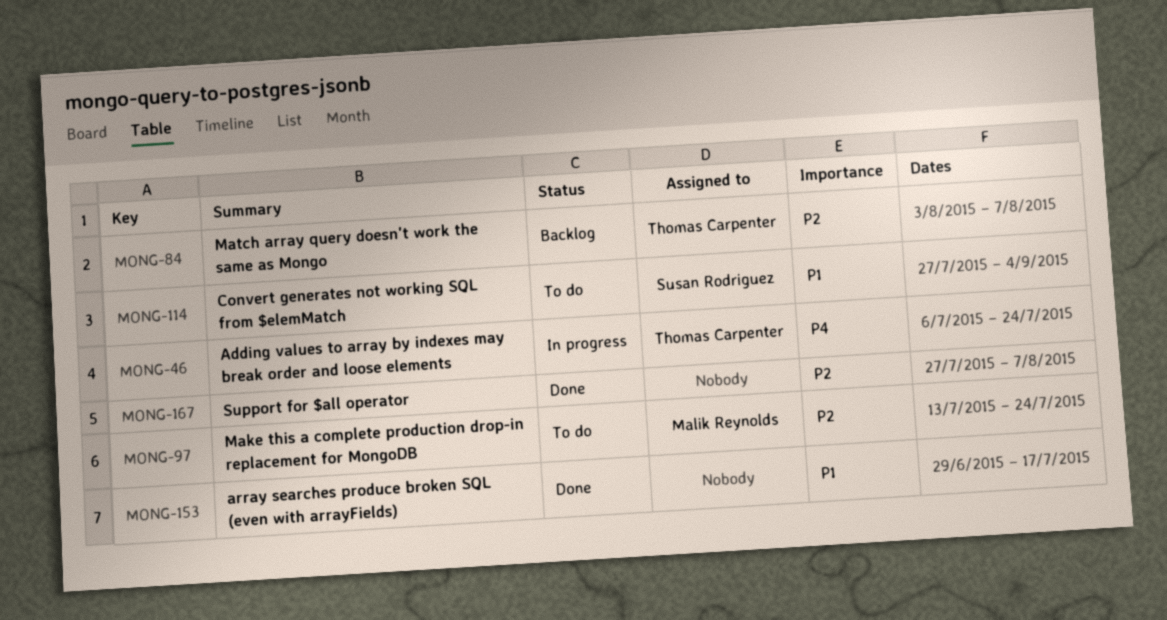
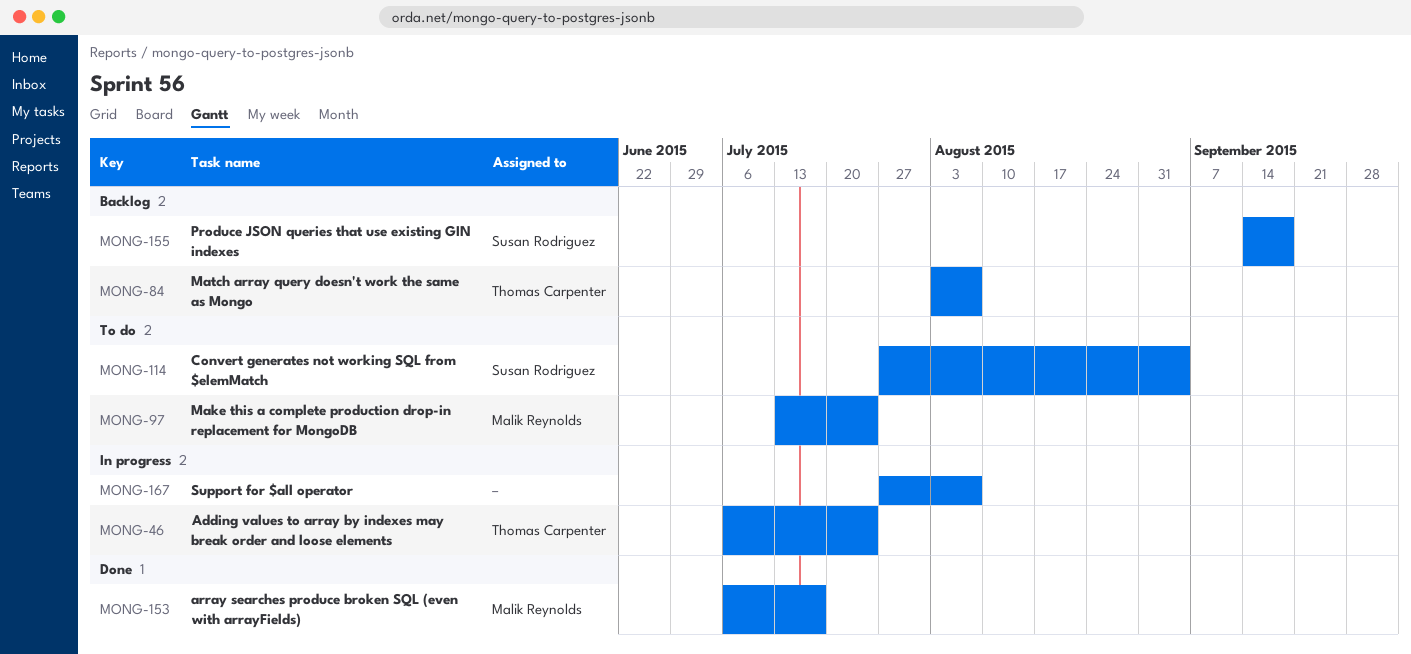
MONG-153, owner: none -> Malik Reynolds
MONG-153, start: Jun 29 -> Jul 6
MONG-155: none -> present
MONG-167, status: Done -> In progress

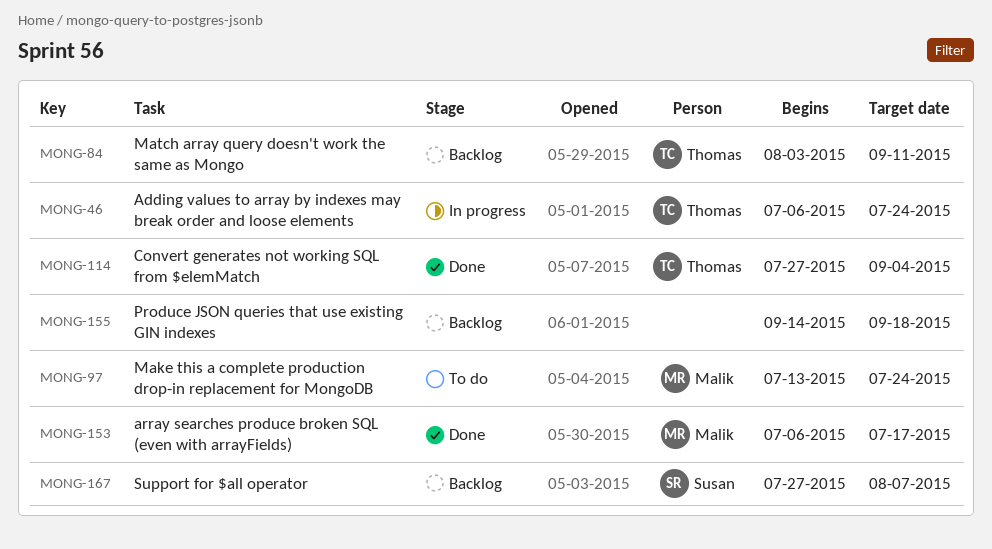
MONG-84, due: Aug 7 -> Sep 11
MONG-114, status: To do -> Done
MONG-114, owner: Susan Rodriguez -> Thomas Carpenter
MONG-155, owner: Susan Rodriguez -> none
MONG-167, status: In progress -> Backlog
MONG-167, owner: none -> Susan Rodriguez

